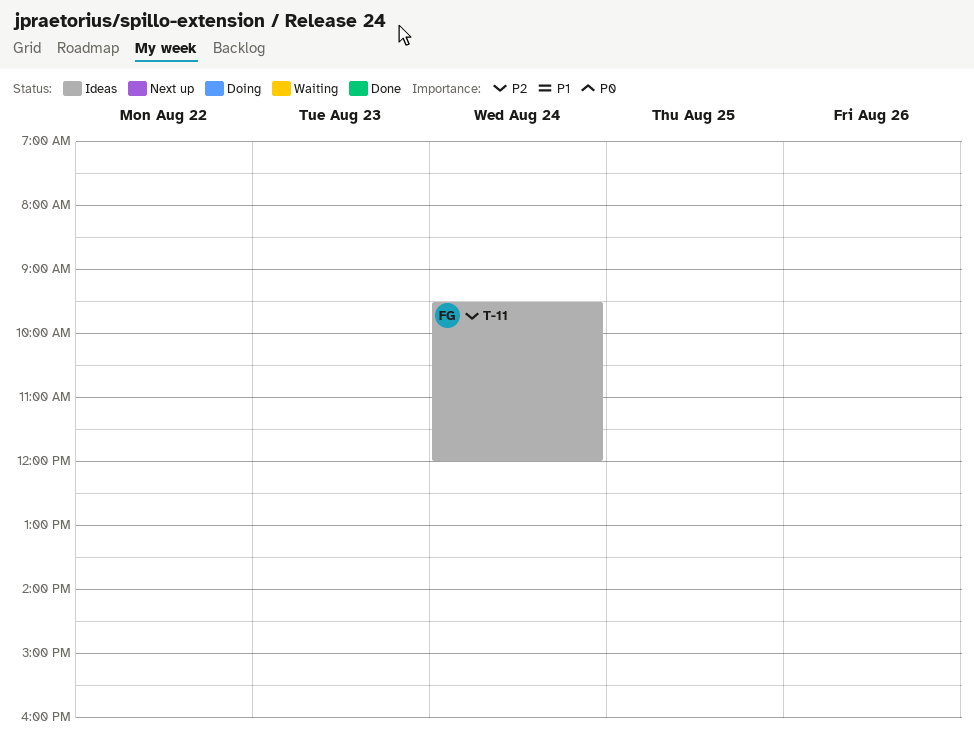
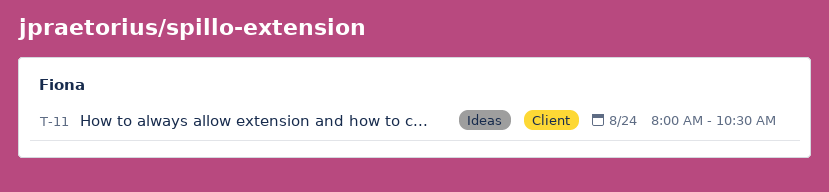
T-11, begins: 09:30 -> 08:00
T-11, ends: 12:00 -> 10:30

